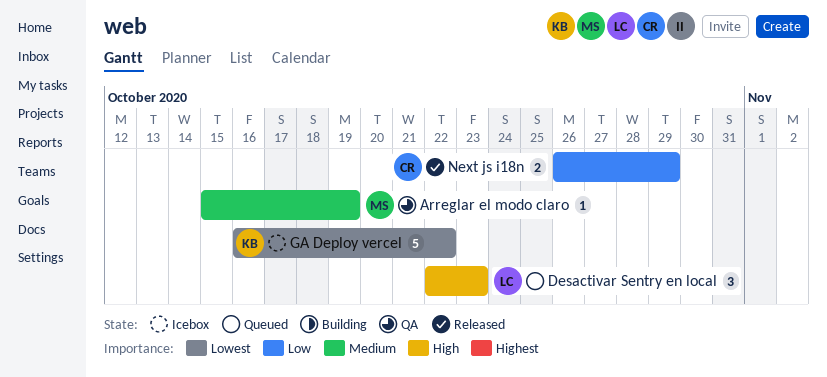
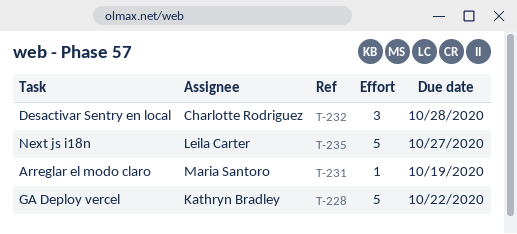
Desactivar Sentry en local, owner: Leila Carter -> Charlotte Rodriguez
Desactivar Sentry en local, due: Oct 23 -> Oct 28
Next js i18n, owner: Charlotte Rodriguez -> Leila Carter
Next js i18n, estimate: 2 -> 5
Next js i18n, due: Oct 29 -> Oct 27

